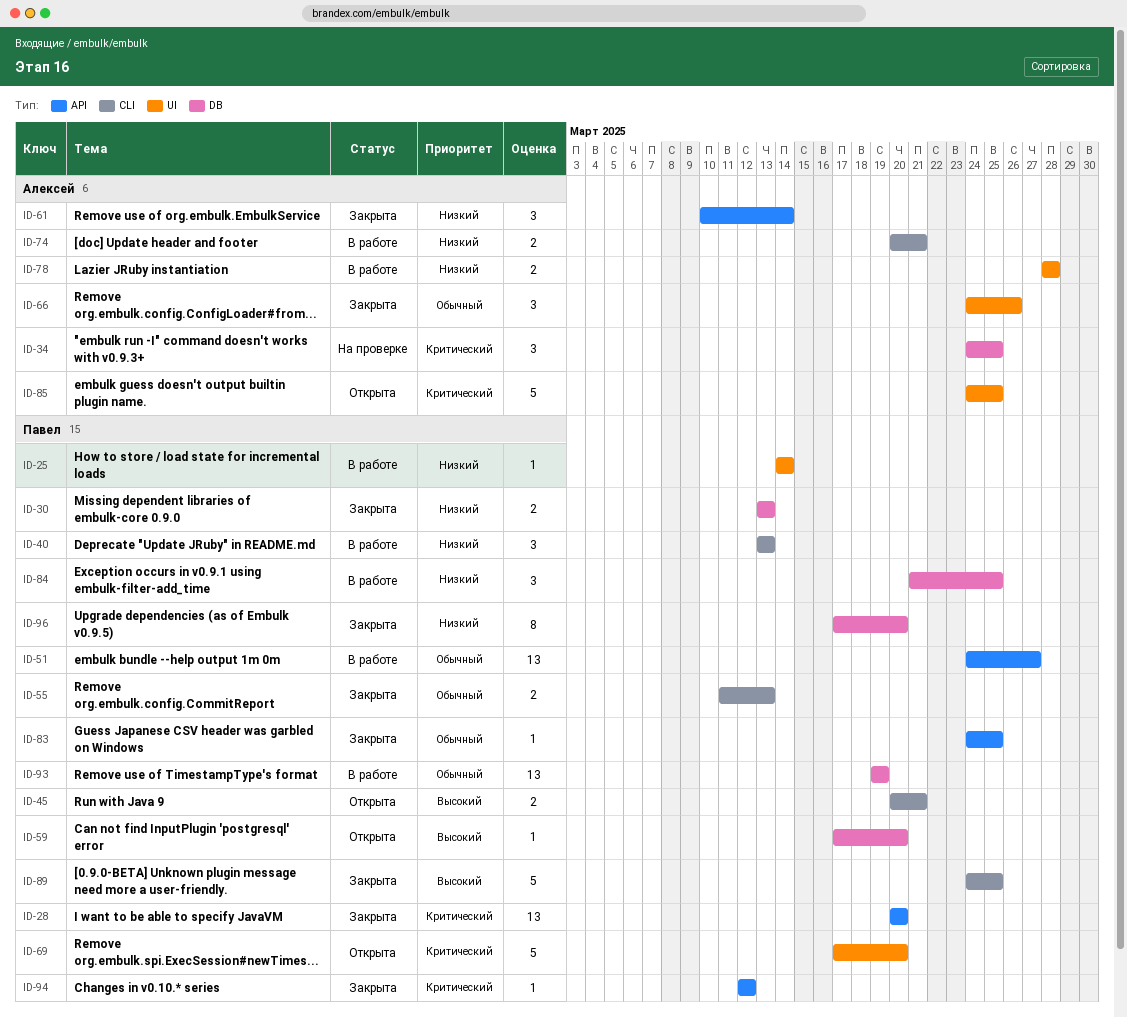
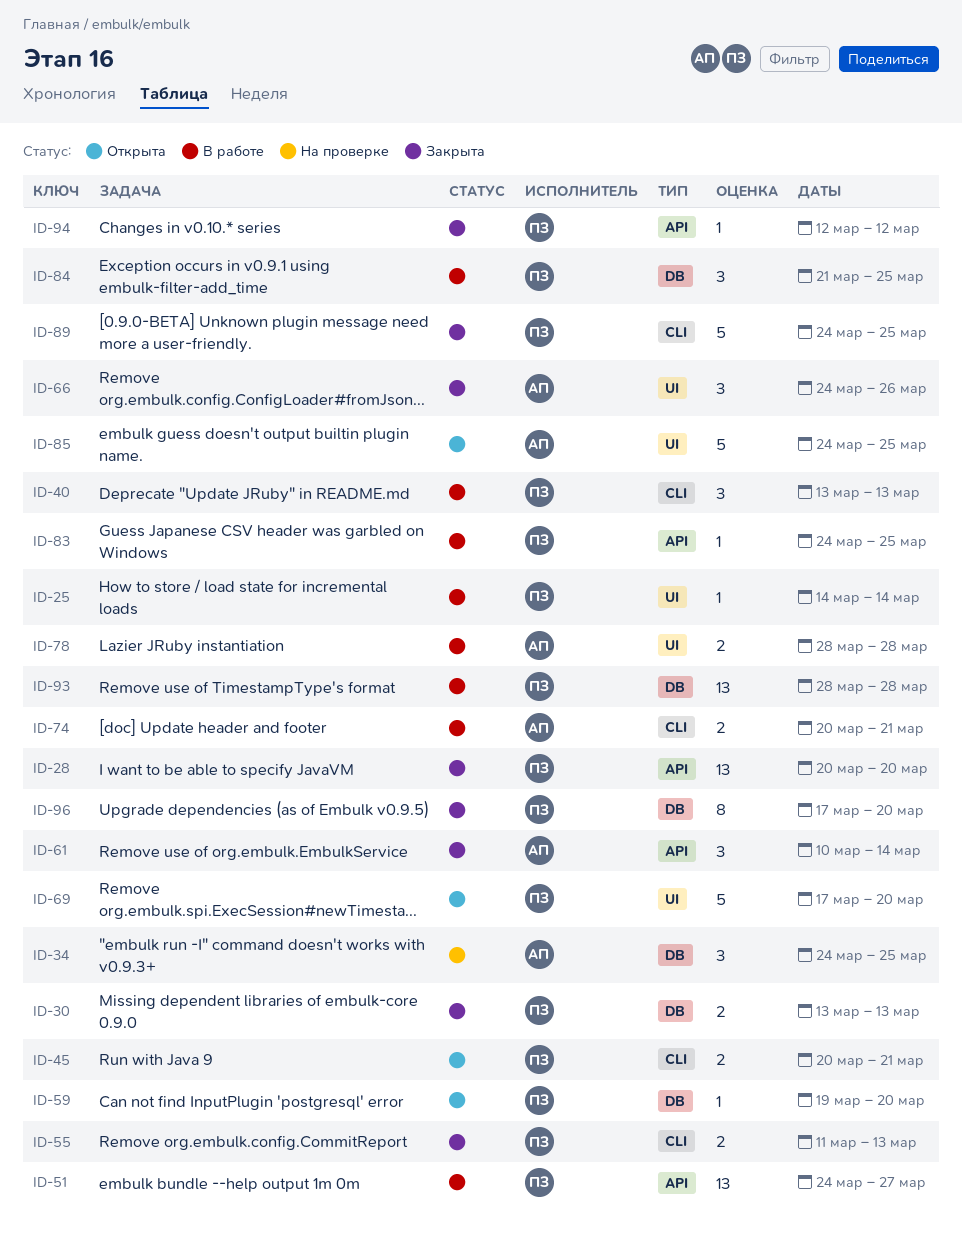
ID-59, start: Mar 17 -> Mar 19
ID-83, status: Закрыта -> В работе
ID-93, start: Mar 19 -> Mar 28
ID-93, due: Mar 19 -> Mar 28

